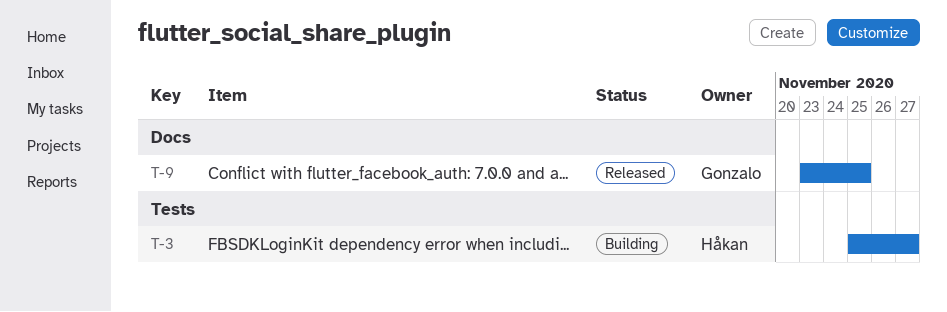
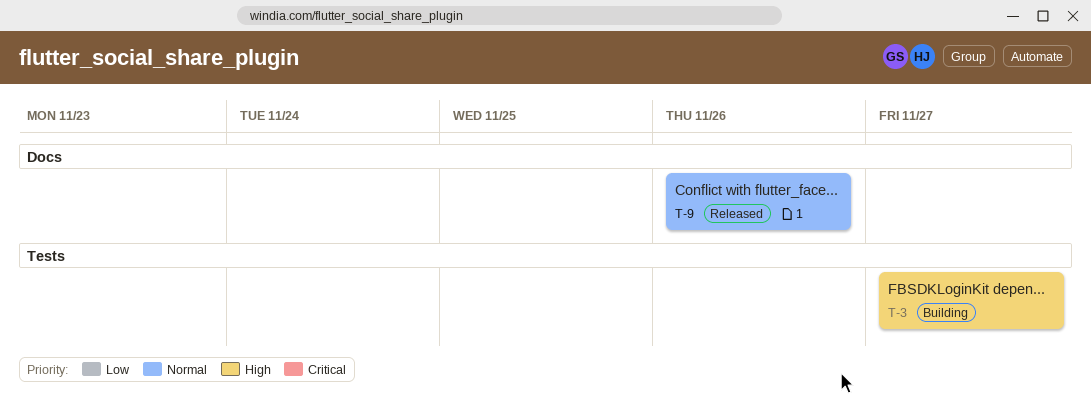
T-9, due: Nov 25 -> Nov 26

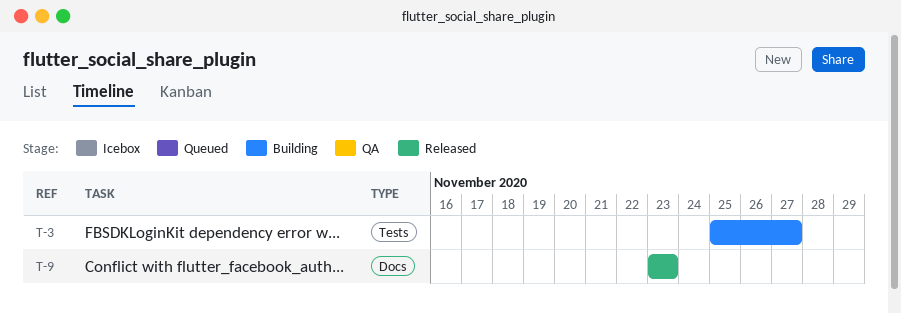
T-9, due: Nov 26 -> Nov 23

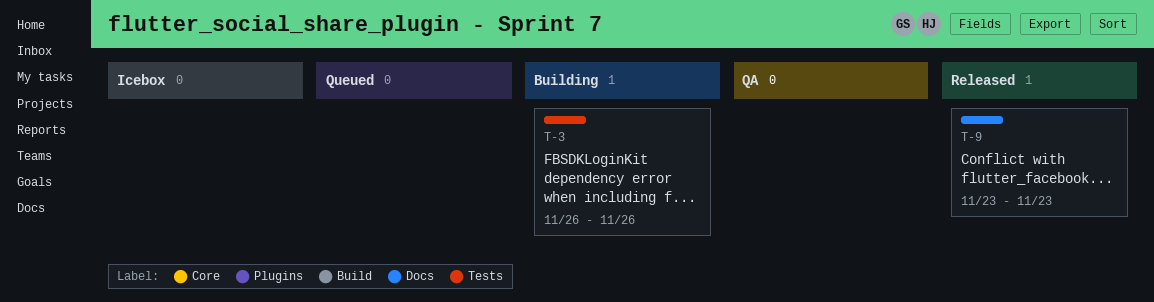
T-3, start: Nov 25 -> Nov 26
T-3, due: Nov 27 -> Nov 26

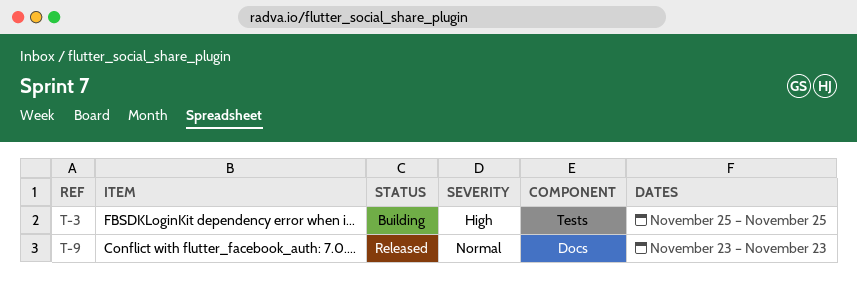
T-3, start: Nov 26 -> Nov 25
T-3, due: Nov 26 -> Nov 25

